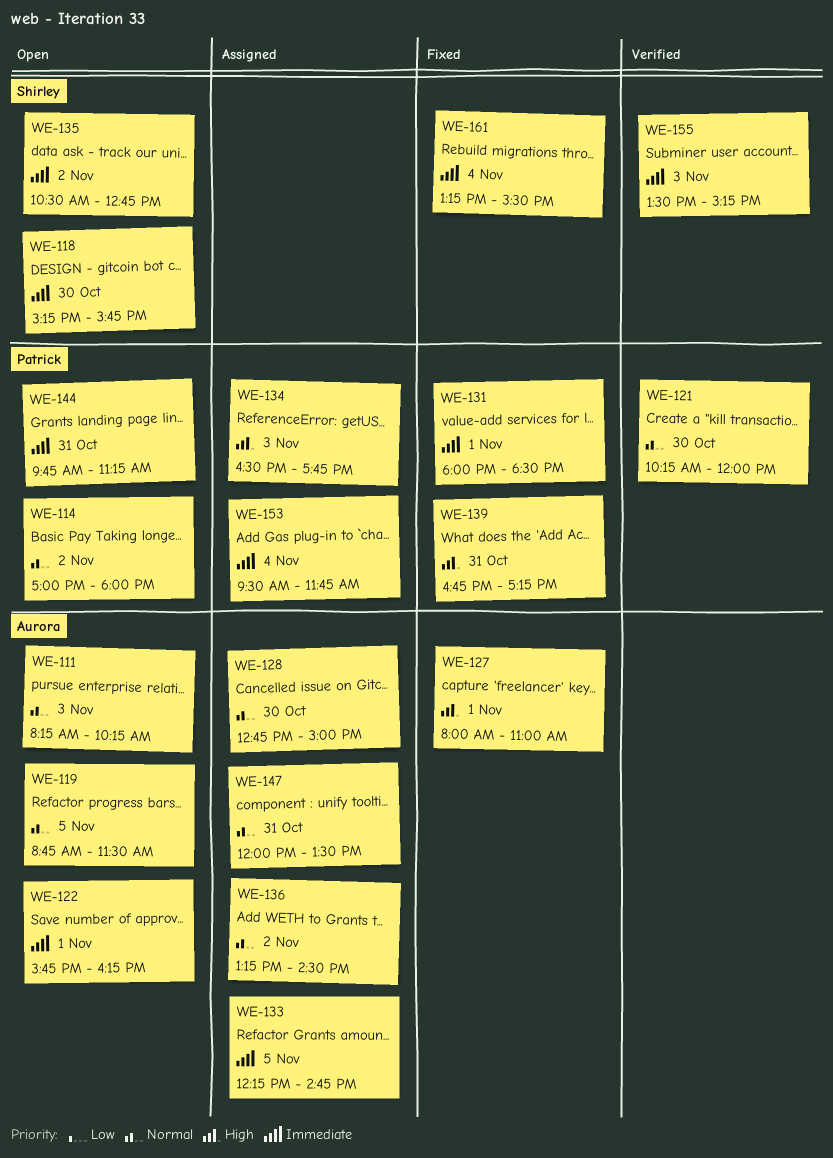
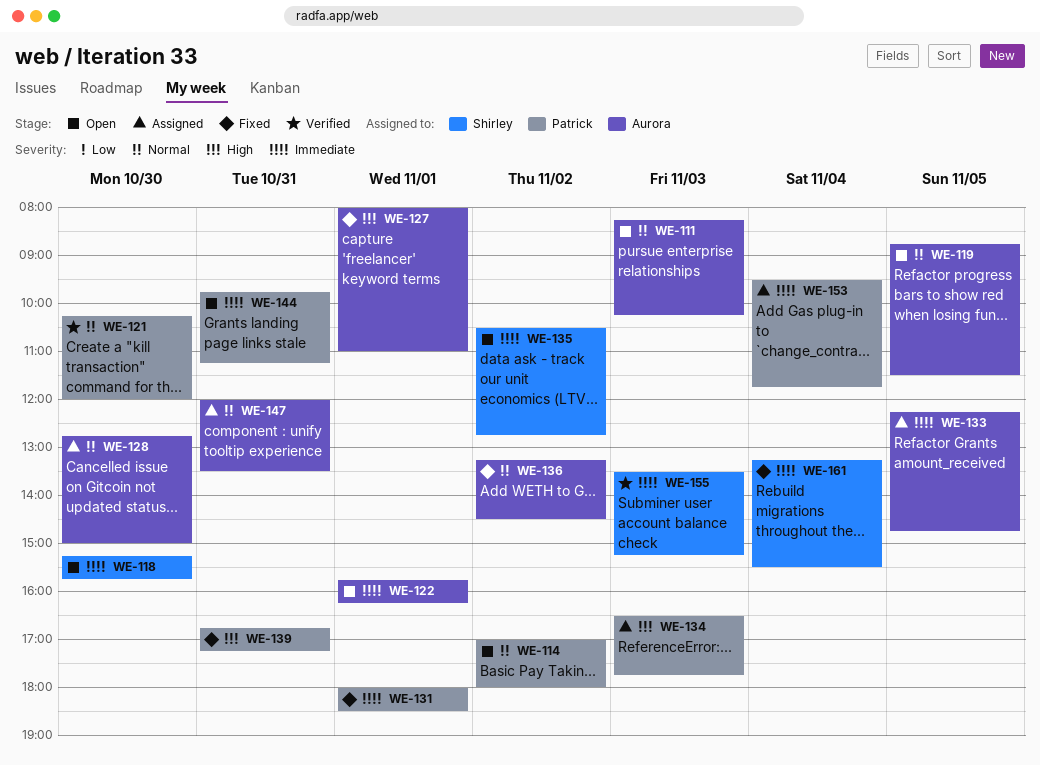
WE-136, status: Assigned -> Fixed

